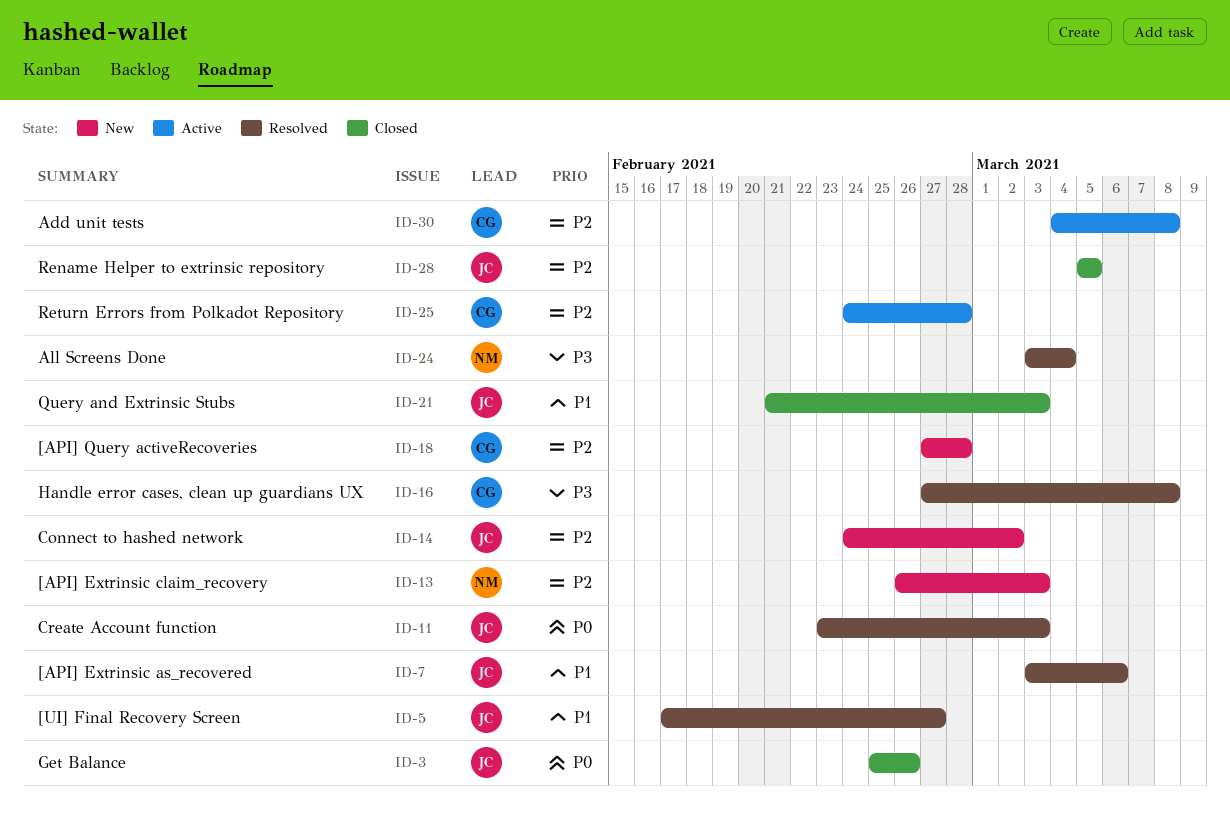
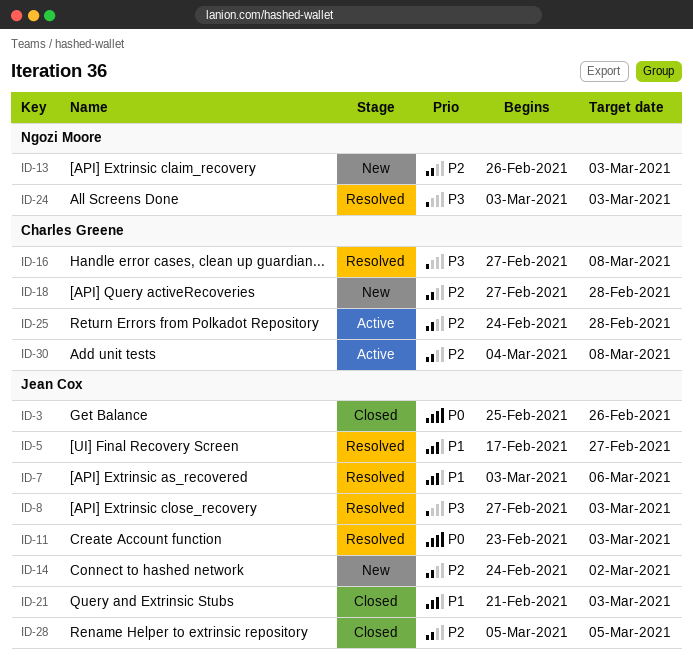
ID-8: none -> present
ID-24, due: Mar 4 -> Mar 3

